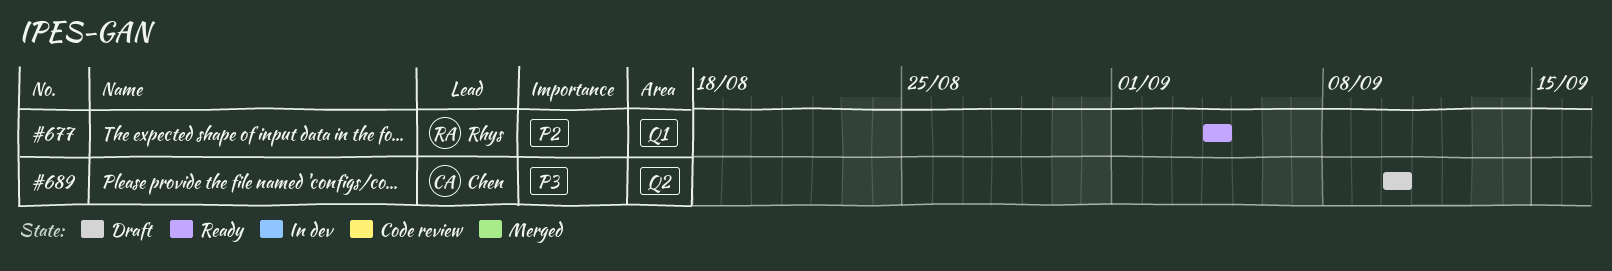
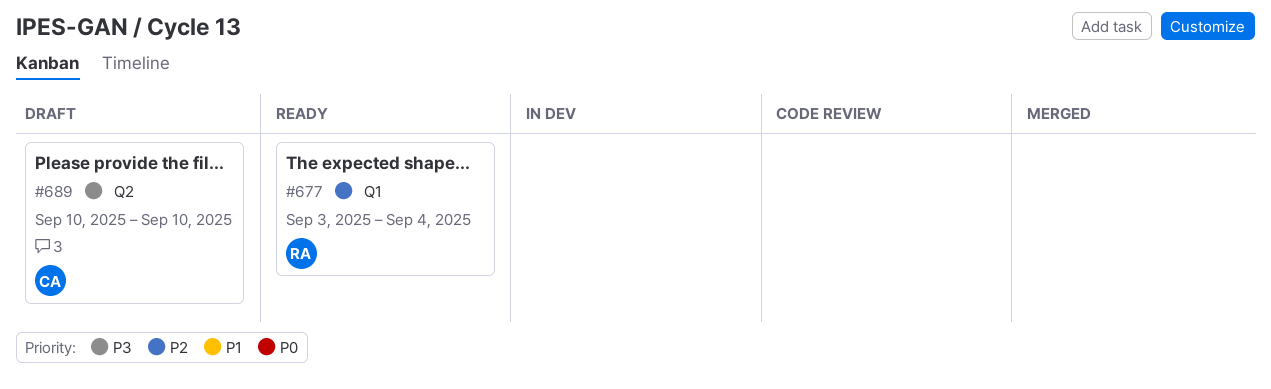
#677, start: Sep 4 -> Sep 3

